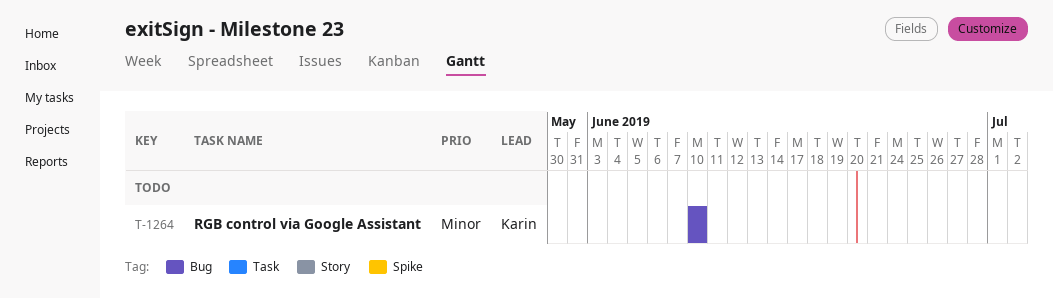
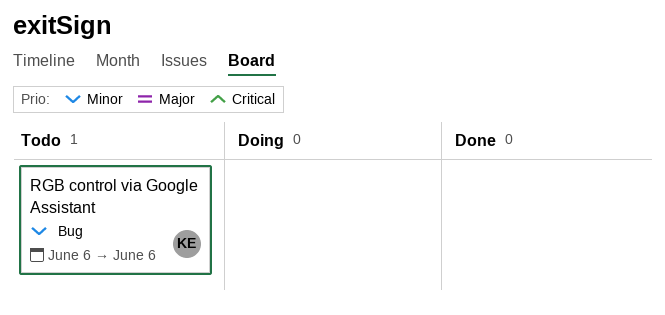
RGB control via Google Assistant, start: Jun 10 -> Jun 6
RGB control via Google Assistant, due: Jun 10 -> Jun 6

